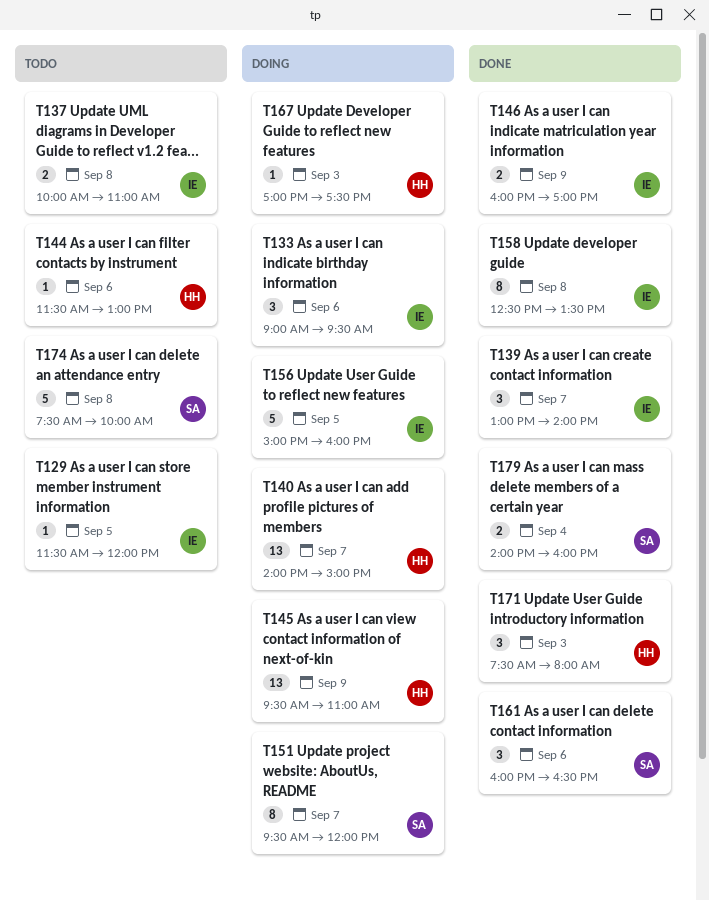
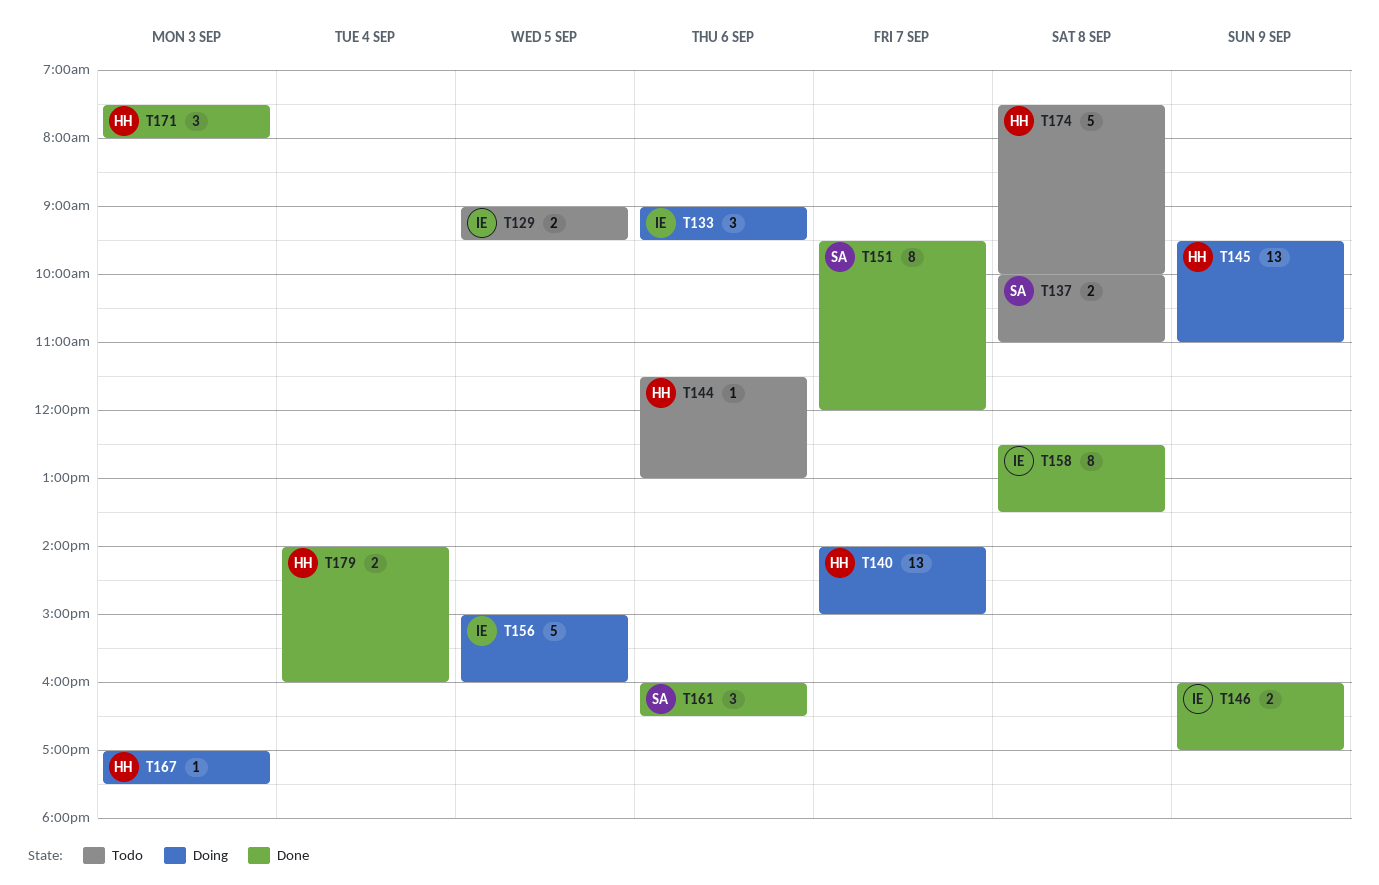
T129, estimate: 1 -> 2
T129, begins: 11:30 -> 09:00
T129, ends: 12:00 -> 09:30
T137, owner: IE -> SA
T139: present -> none
T151, status: Doing -> Done
T174, owner: SA -> HH
T179, owner: SA -> HH

